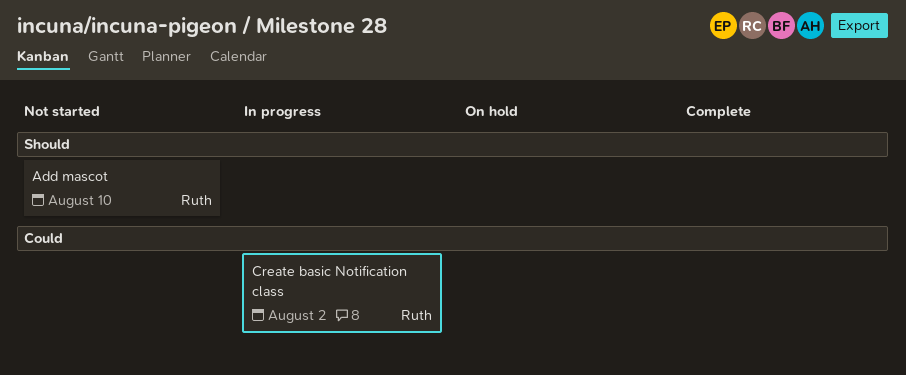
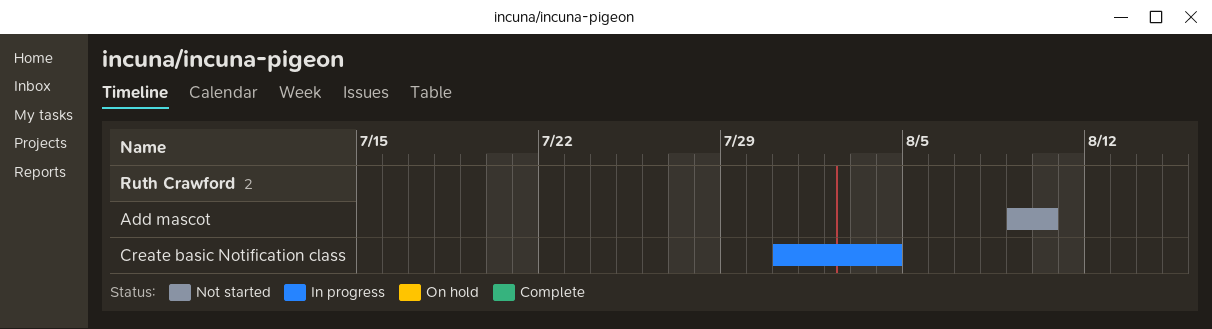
Create basic Notification class, due: Aug 2 -> Aug 4

